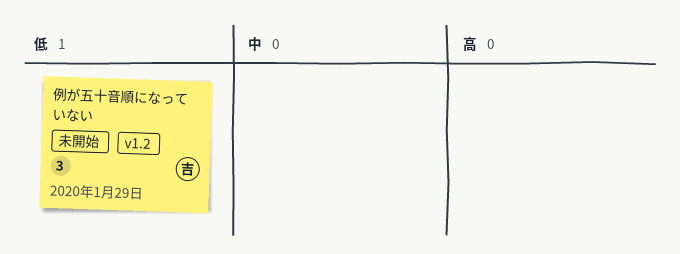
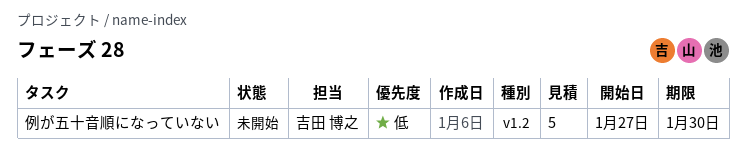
例が五十音順になっていない, estimate: 3 -> 5
例が五十音順になっていない, due: Jan 29 -> Jan 30

